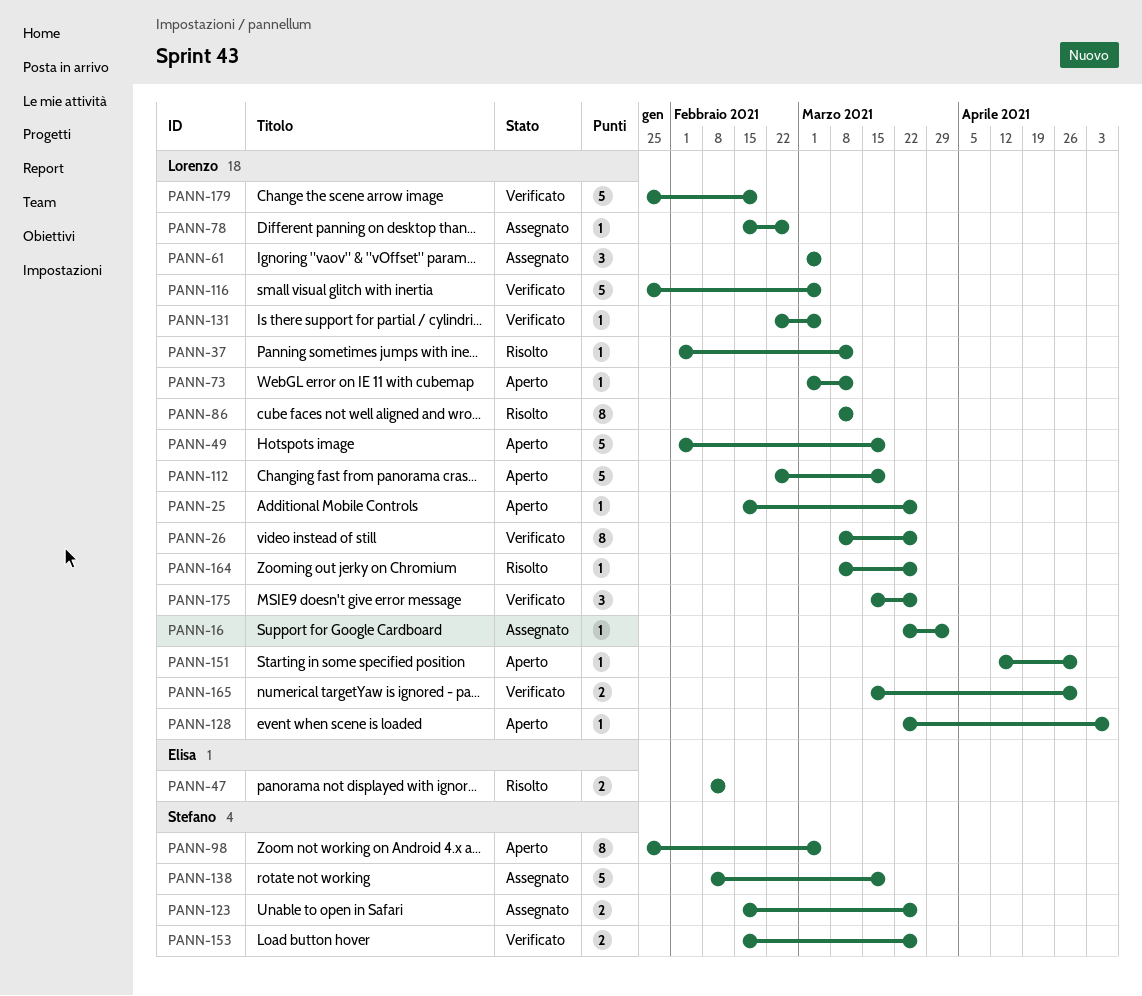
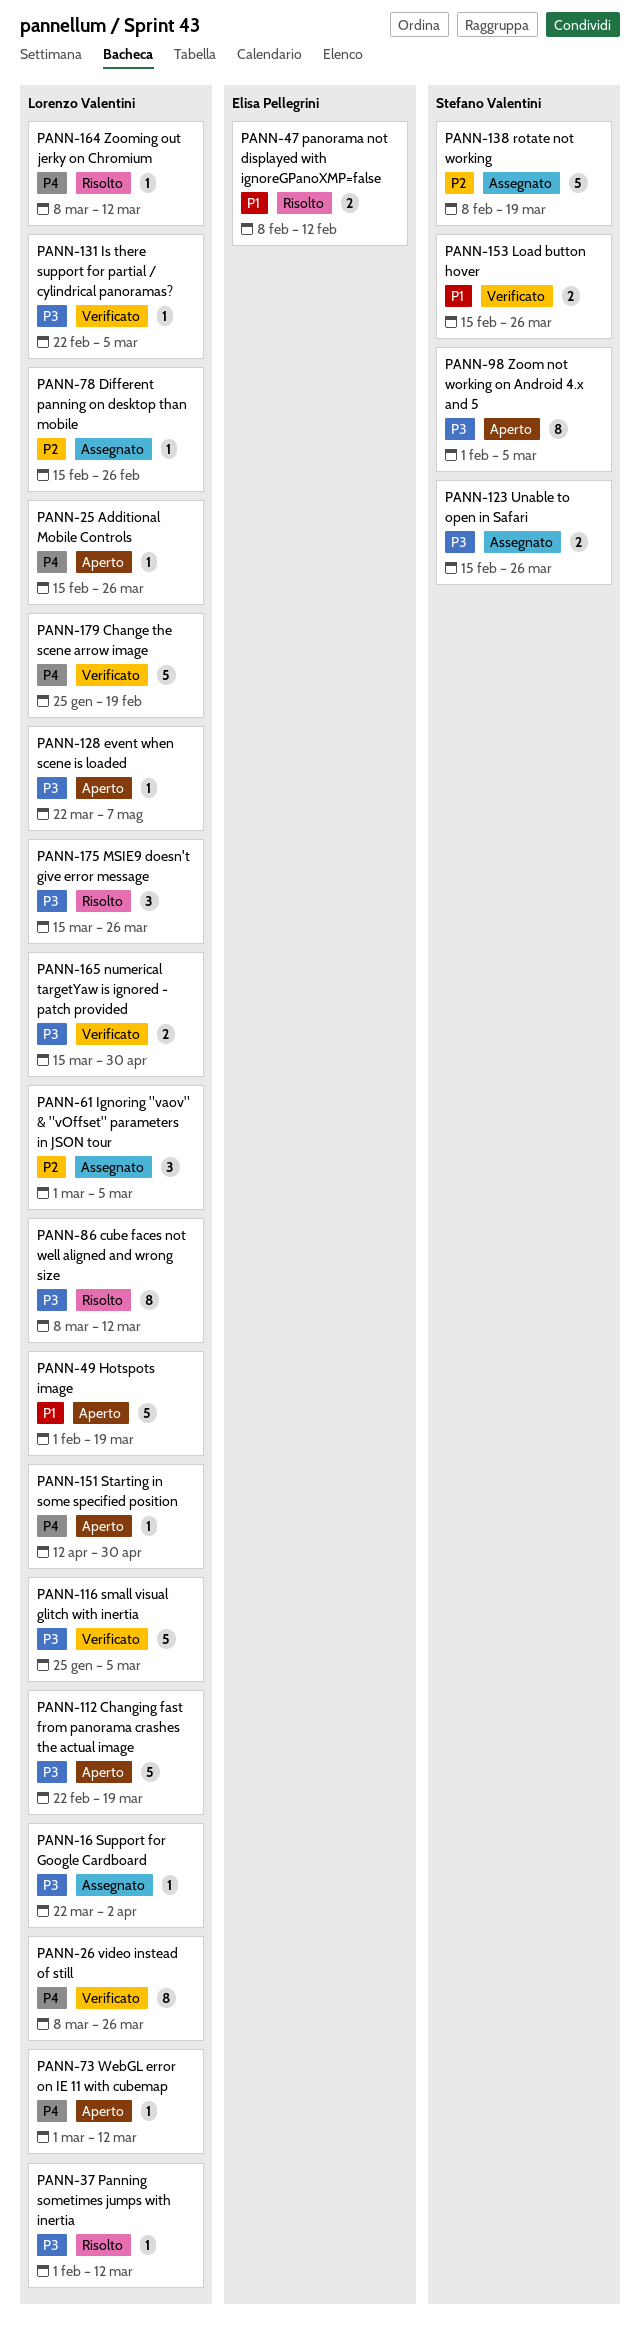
PANN-98, start: Jan 25 -> Feb 1
PANN-164, due: Mar 26 -> Mar 12
PANN-175, status: Verificato -> Risolto

